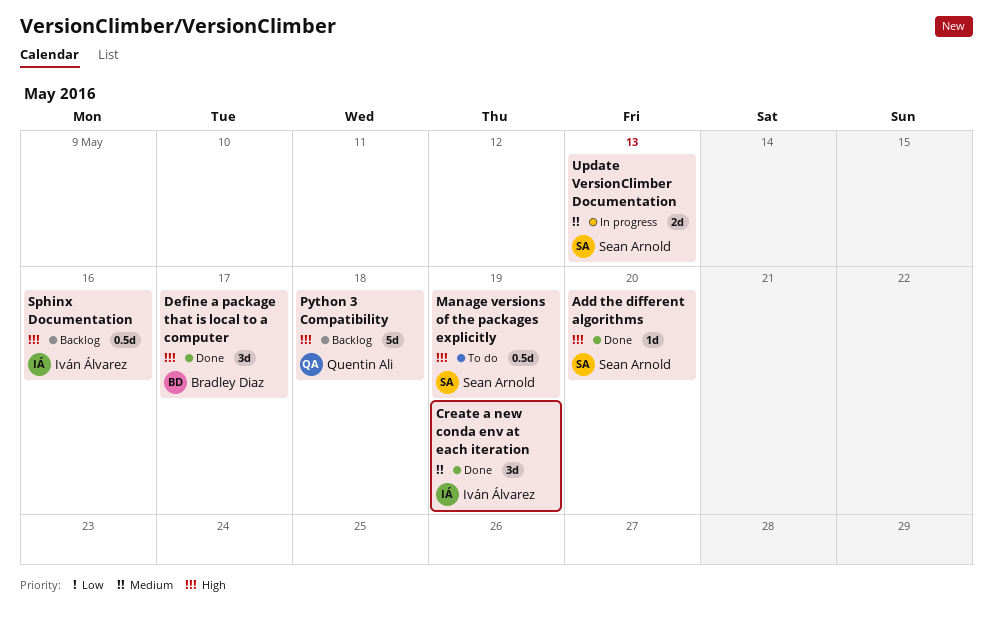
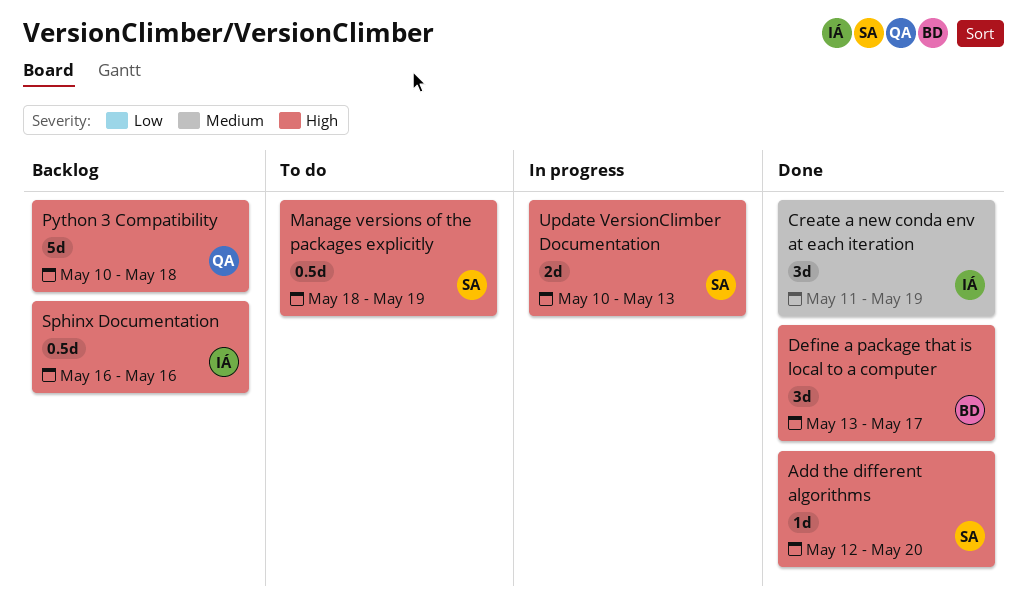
Update VersionClimber Documentation, priority: Medium -> High

